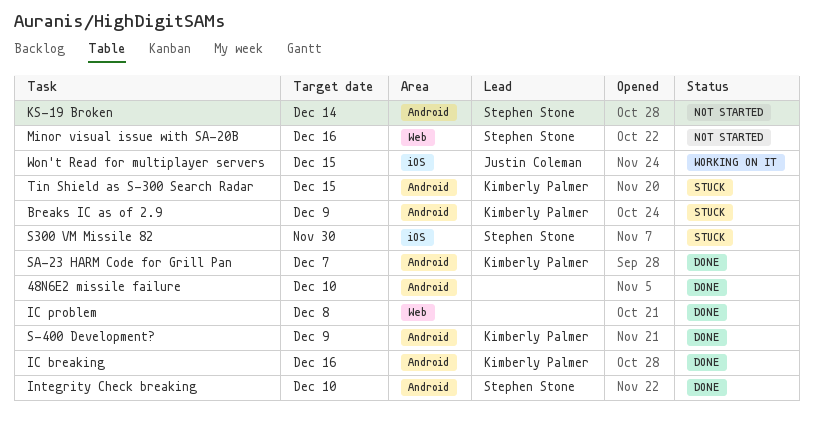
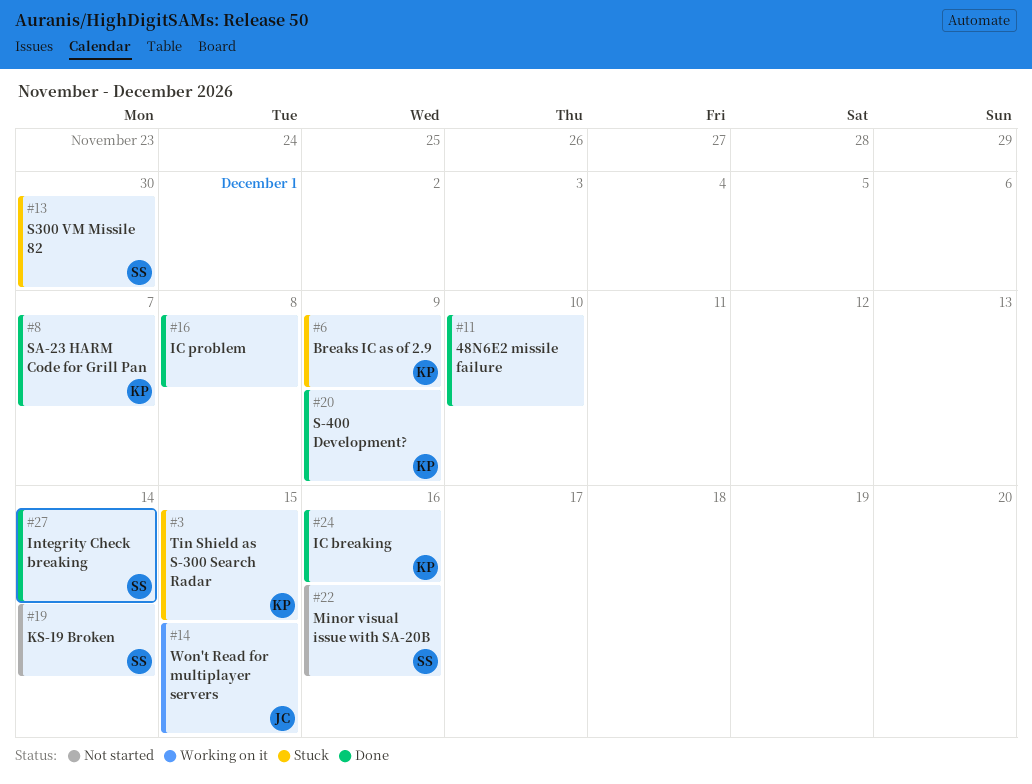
Integrity Check breaking, due: Dec 10 -> Dec 14

